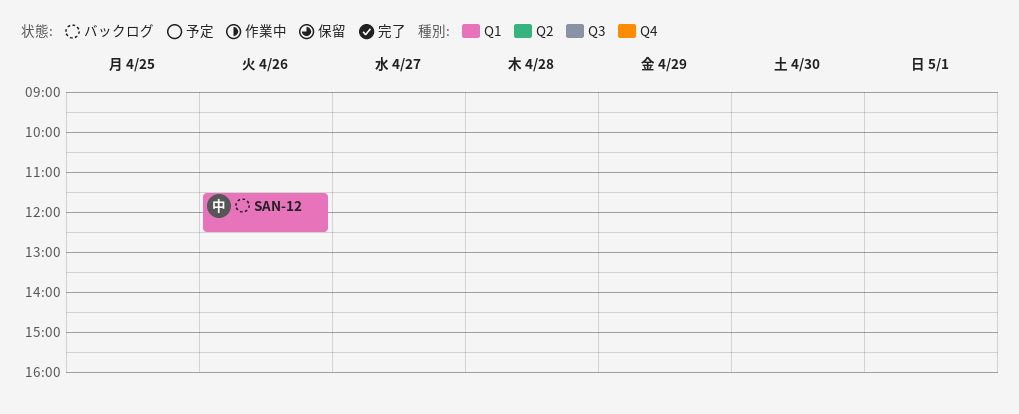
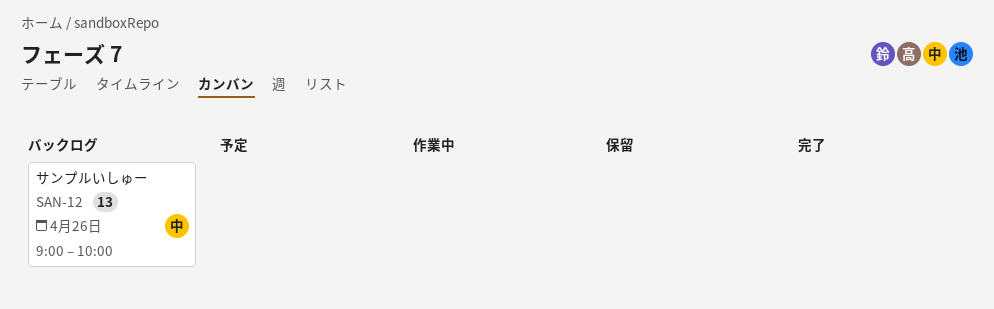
SAN-12, begins: 11:30 -> 09:00
SAN-12, ends: 12:30 -> 10:00

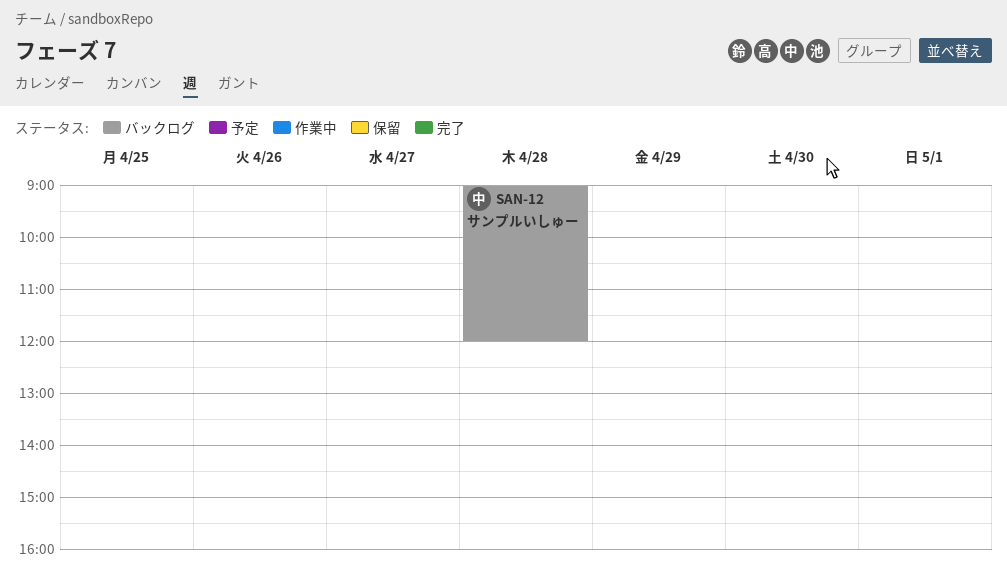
SAN-12, day: Apr 26 -> Apr 28
SAN-12, ends: 10:00 -> 12:00

